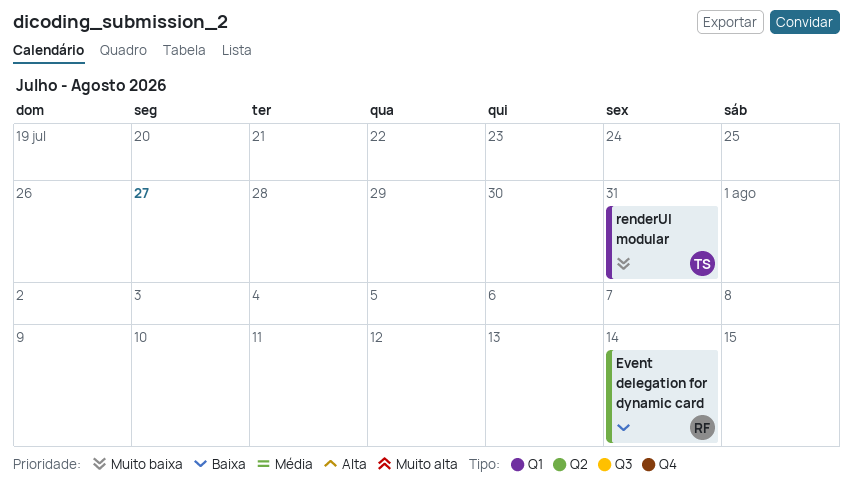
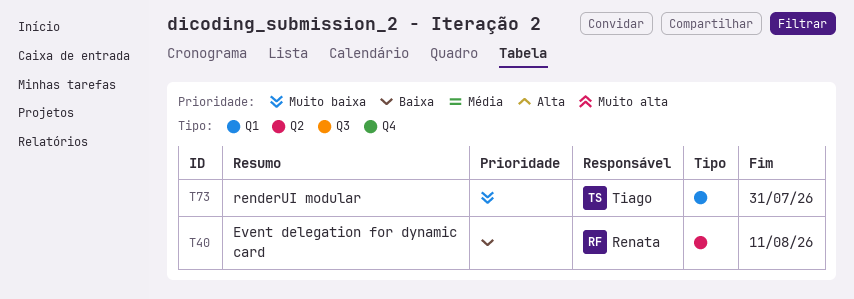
Event delegation for dynamic card, due: Aug 14 -> Aug 11

